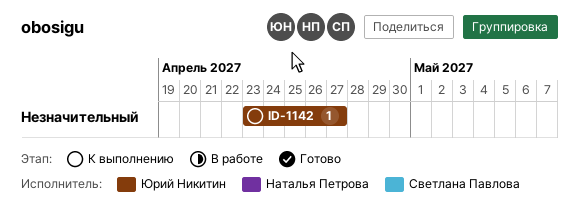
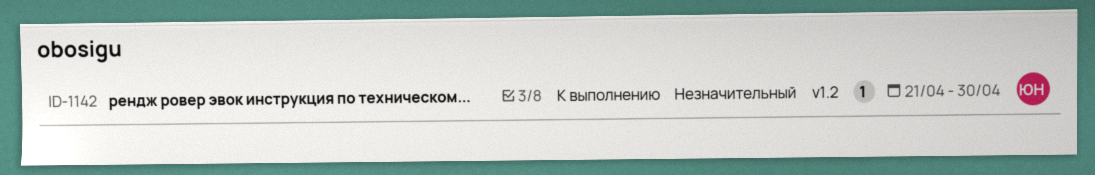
ID-1142, start: Apr 23 -> Apr 21
ID-1142, due: Apr 27 -> Apr 30

